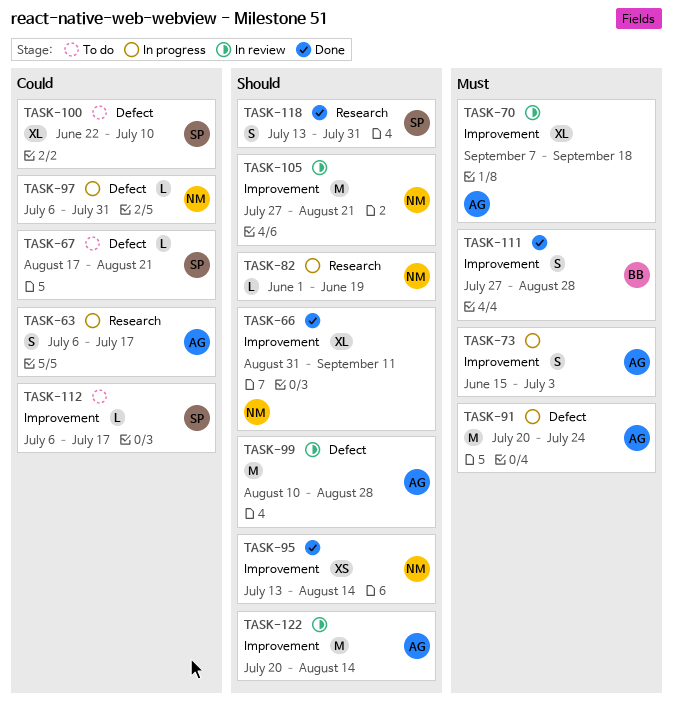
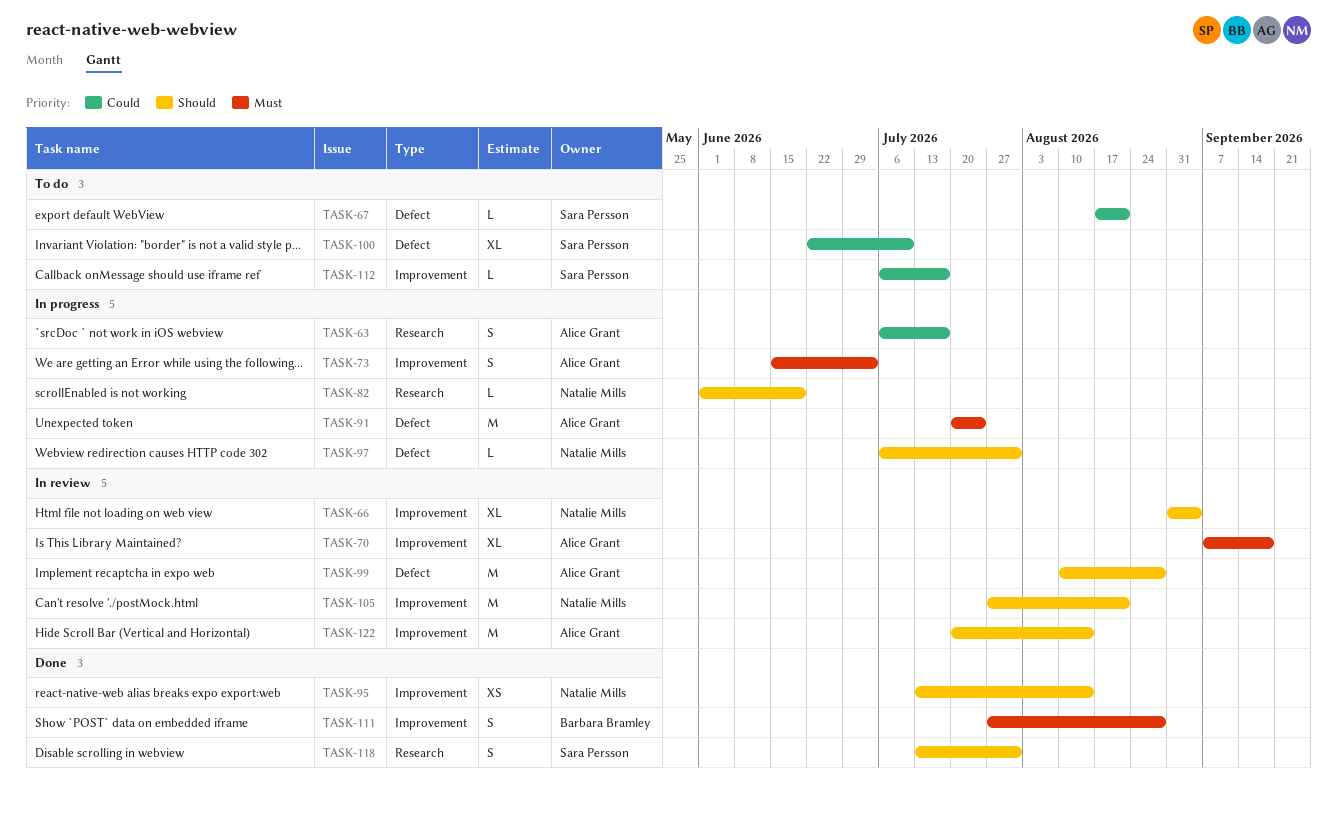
TASK-66, status: Done -> In review
TASK-66, due: Sep 11 -> Sep 4
TASK-97, priority: Could -> Should

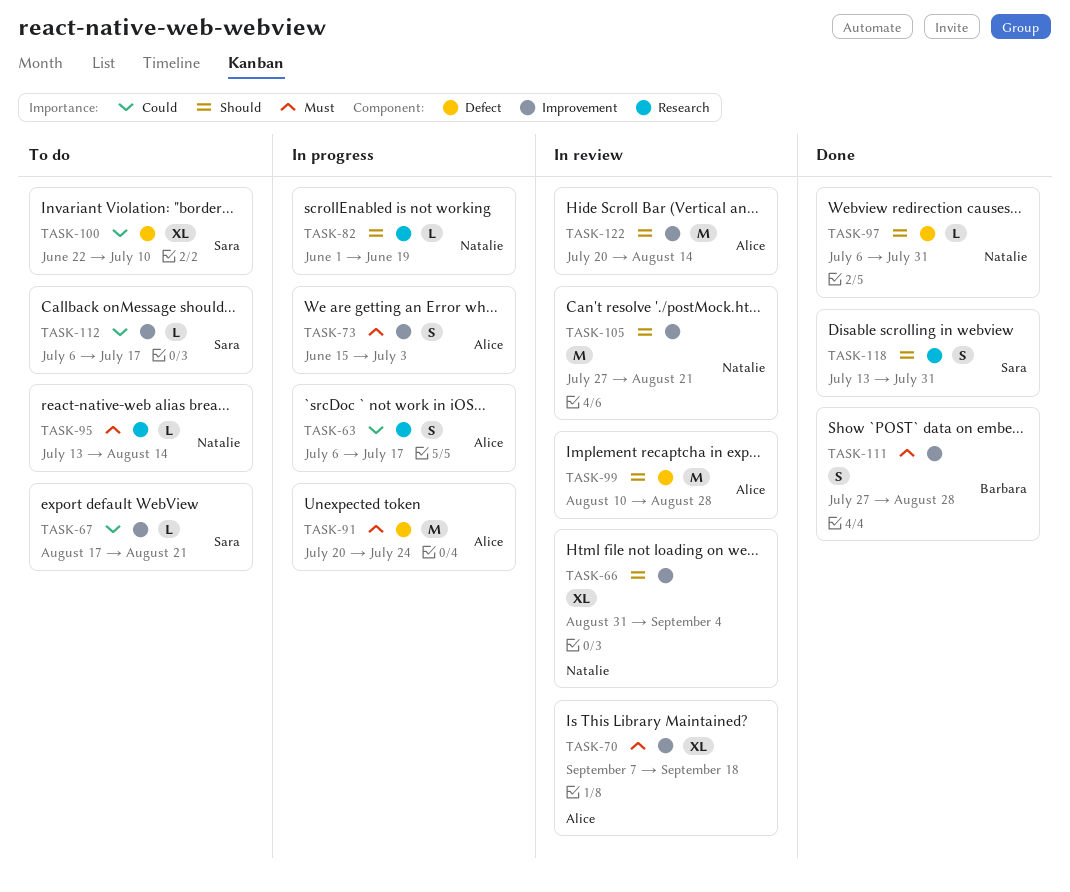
TASK-67, label: Defect -> Improvement
TASK-95, status: Done -> To do
TASK-95, priority: Should -> Must
TASK-95, label: Improvement -> Research
TASK-95, estimate: XS -> L
TASK-97, status: In progress -> Done

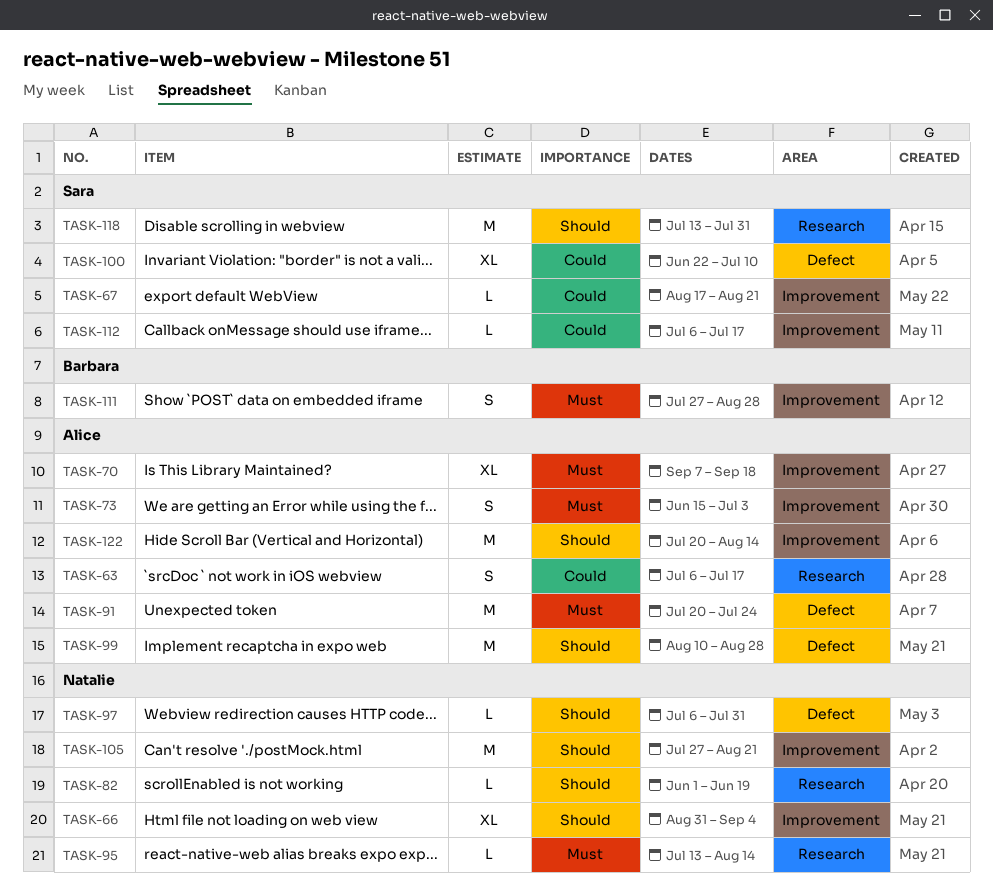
TASK-118, estimate: S -> M

